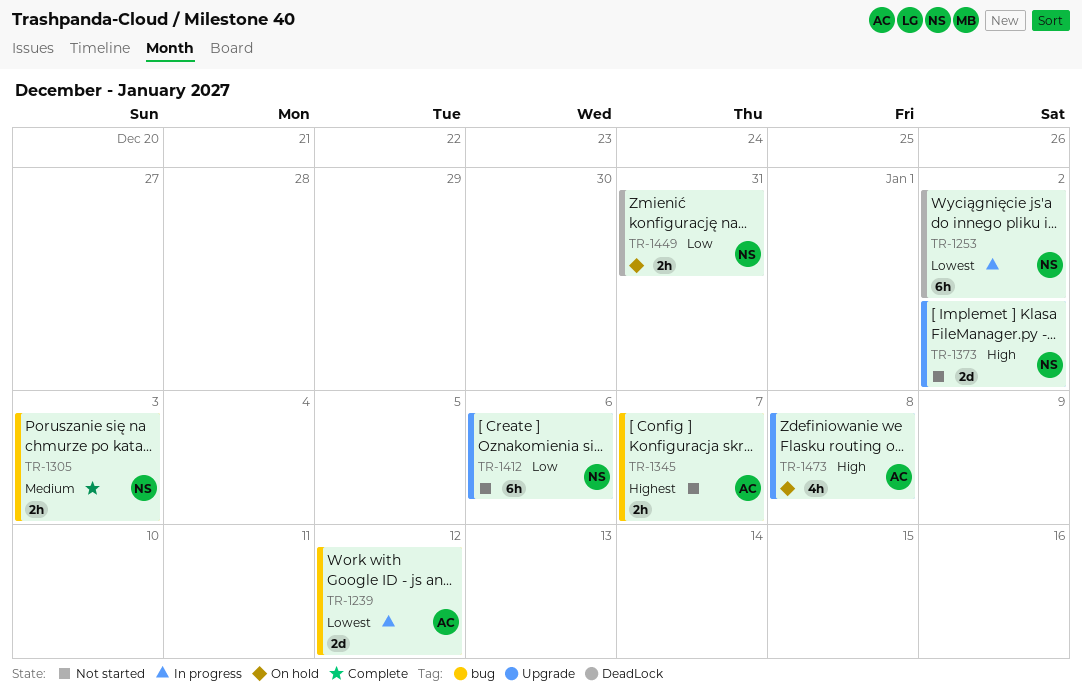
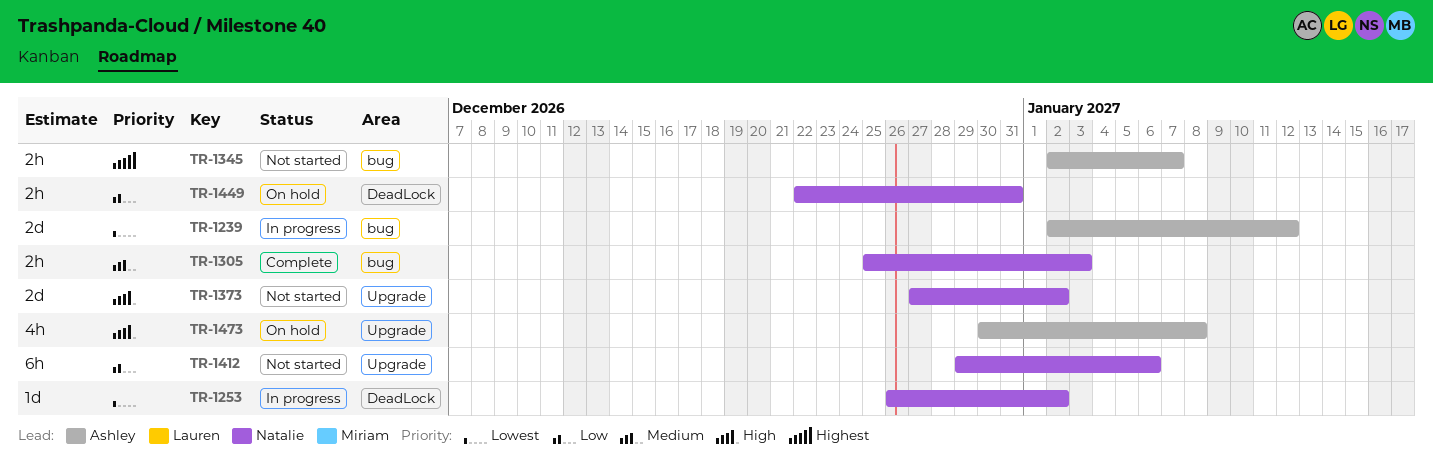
TR-1253, estimate: 6h -> 1d

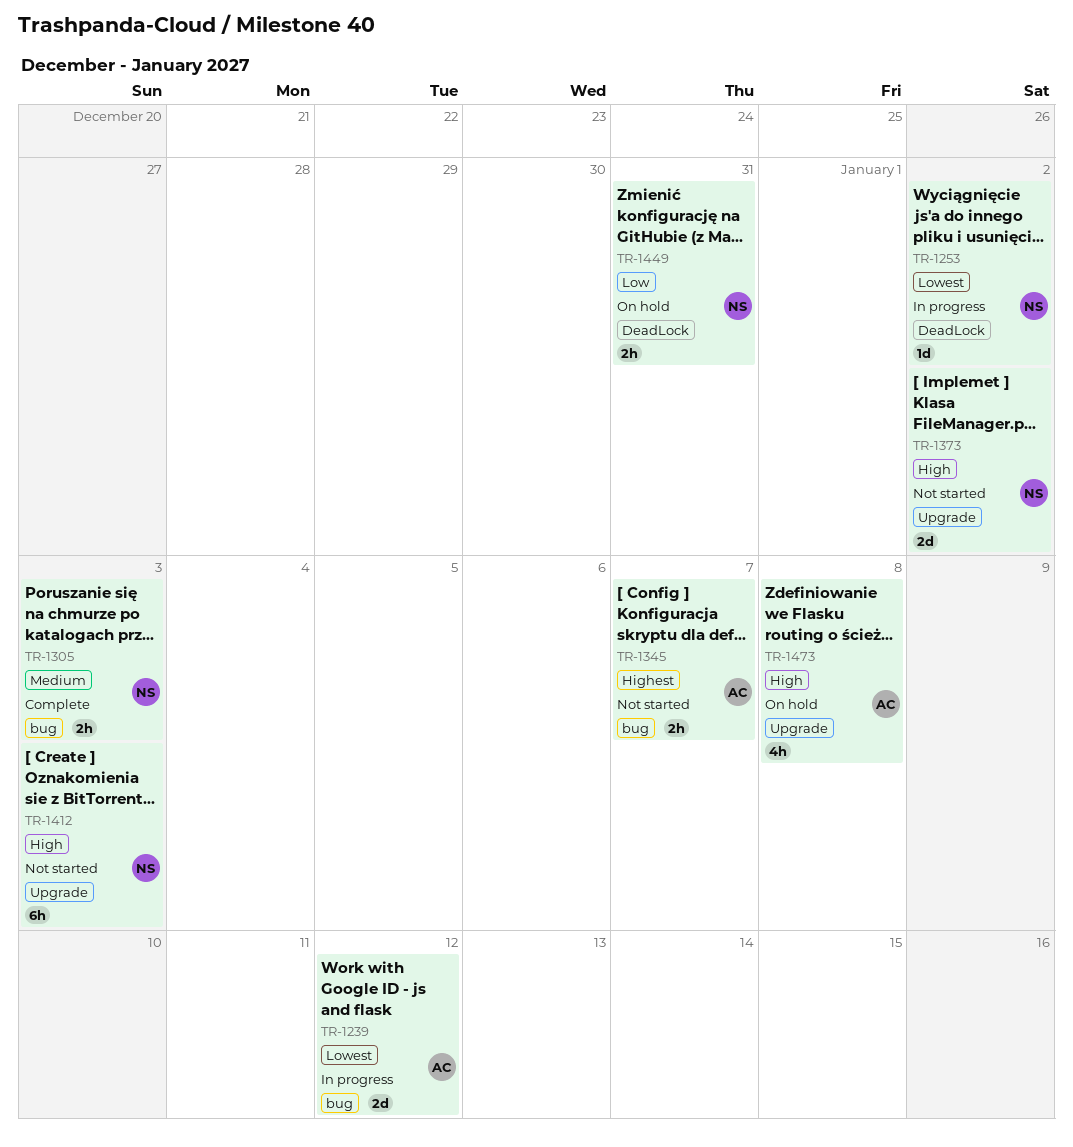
TR-1412, priority: Low -> High
TR-1412, due: Jan 6 -> Jan 3

